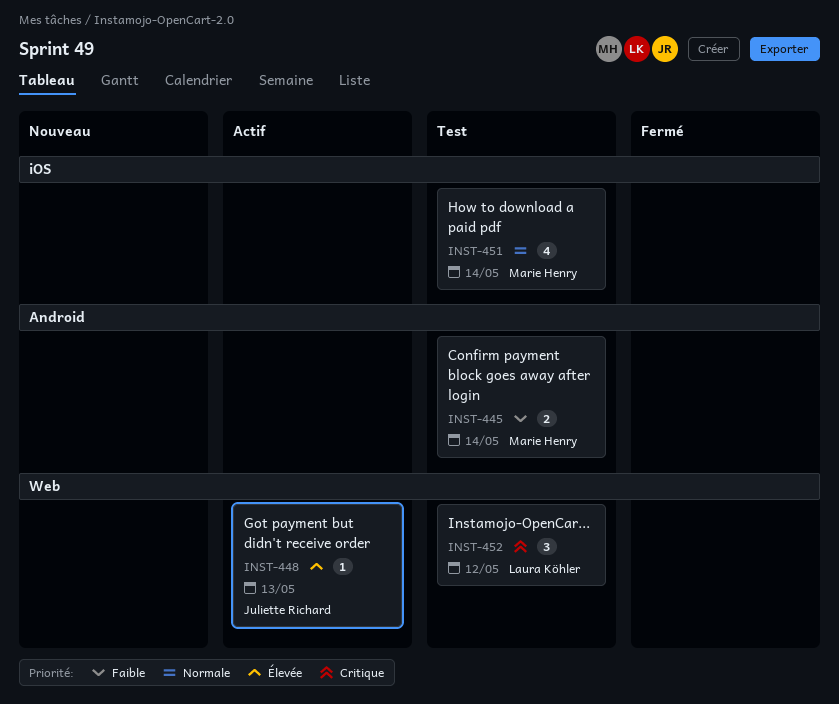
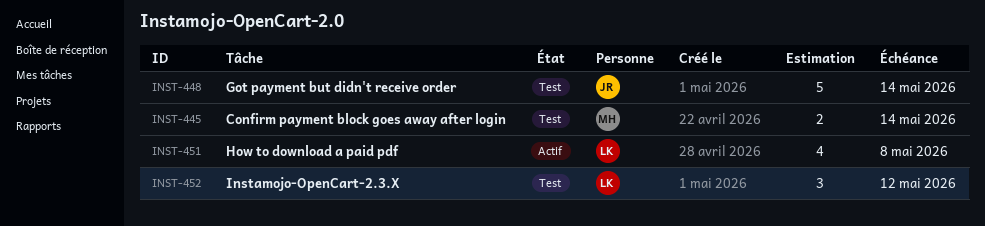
INST-448, status: Actif -> Test
INST-448, estimate: 1 -> 5
INST-448, due: May 13 -> May 14
INST-451, status: Test -> Actif
INST-451, owner: Marie Henry -> Laura Köhler
INST-451, due: May 14 -> May 8

